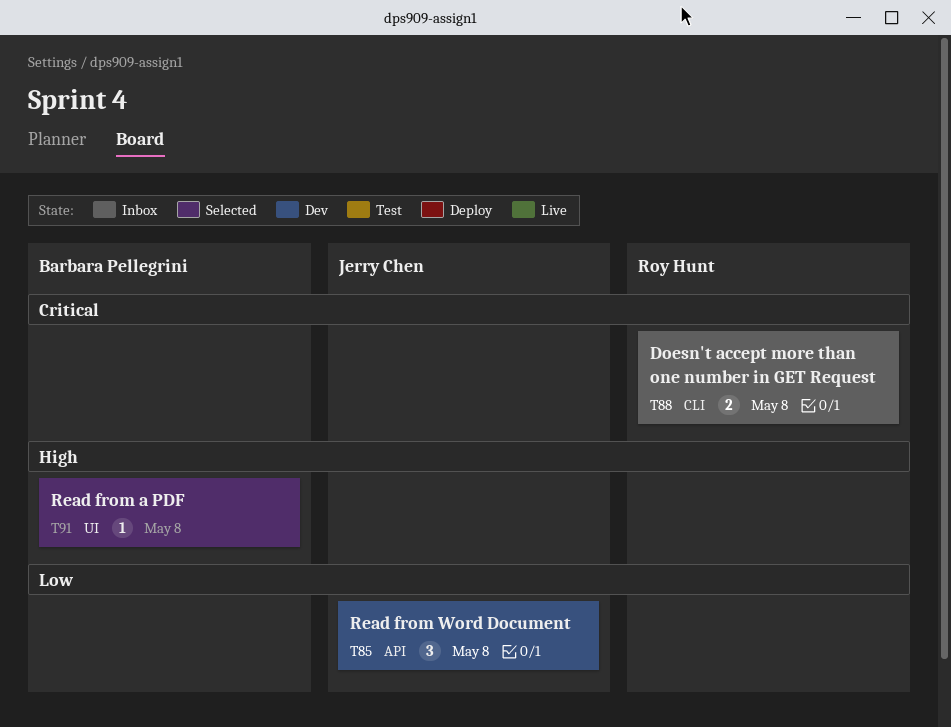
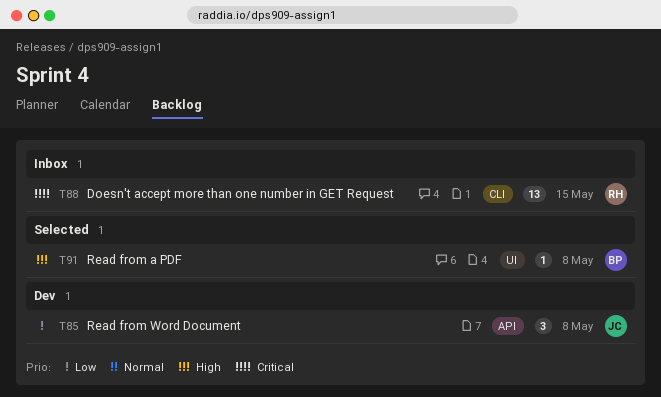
T88, estimate: 2 -> 13
T88, due: May 8 -> May 15

